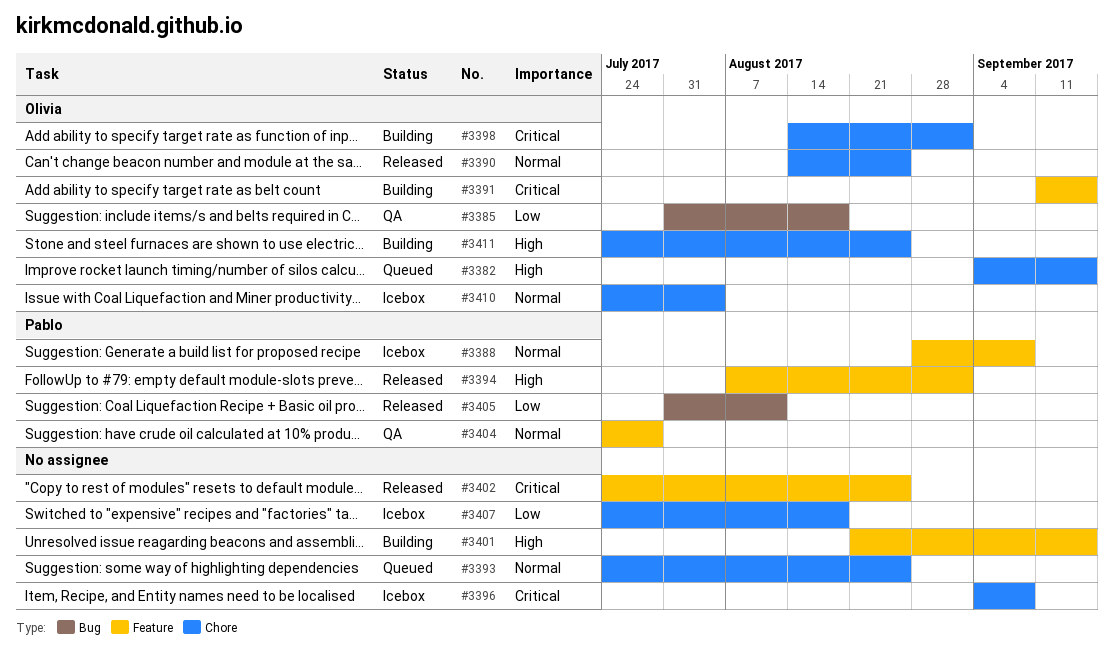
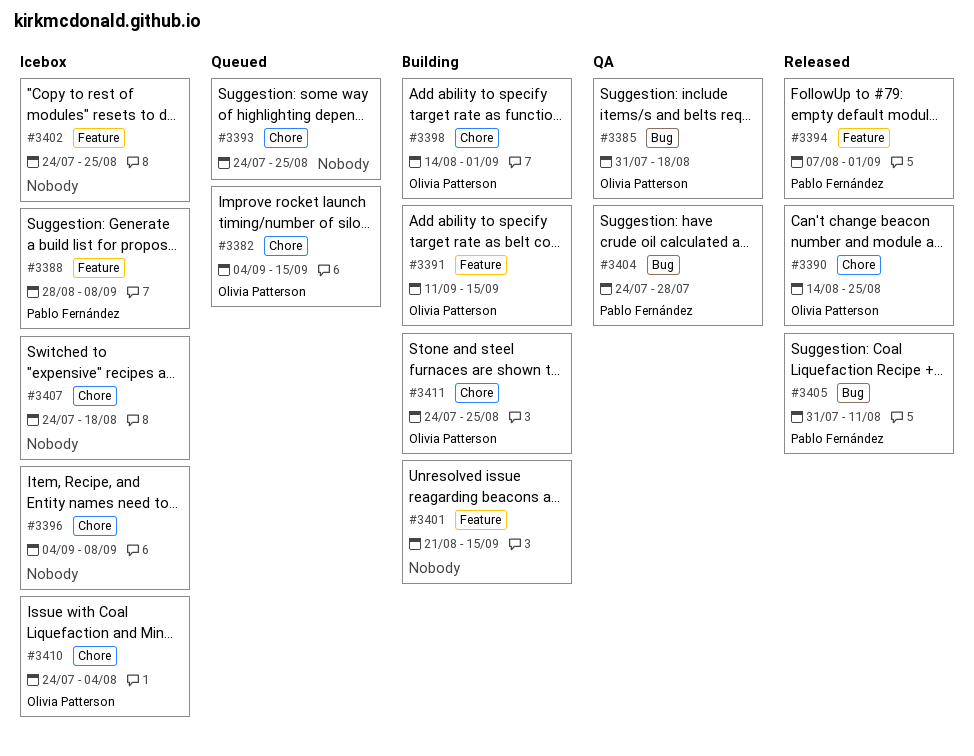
#3402, status: Released -> Icebox
#3404, label: Feature -> Bug

